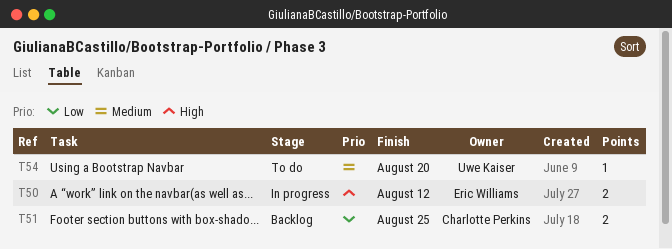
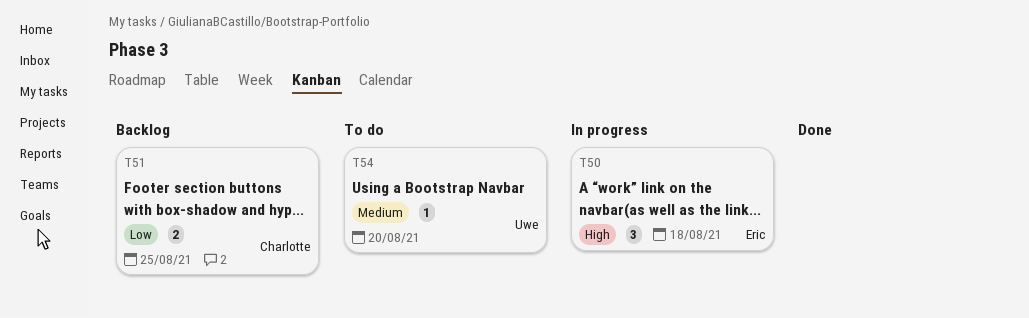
T50, estimate: 2 -> 3
T50, due: Aug 12 -> Aug 18

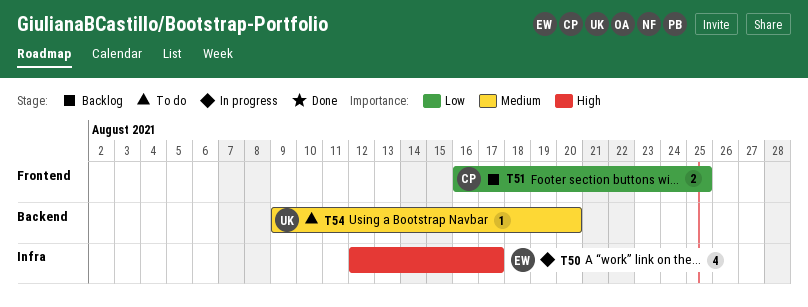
T50, estimate: 3 -> 4
T50, due: Aug 18 -> Aug 17

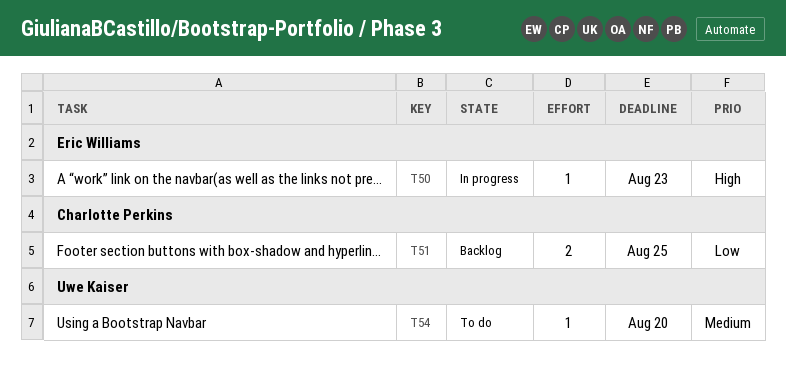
T50, estimate: 4 -> 1
T50, due: Aug 17 -> Aug 23

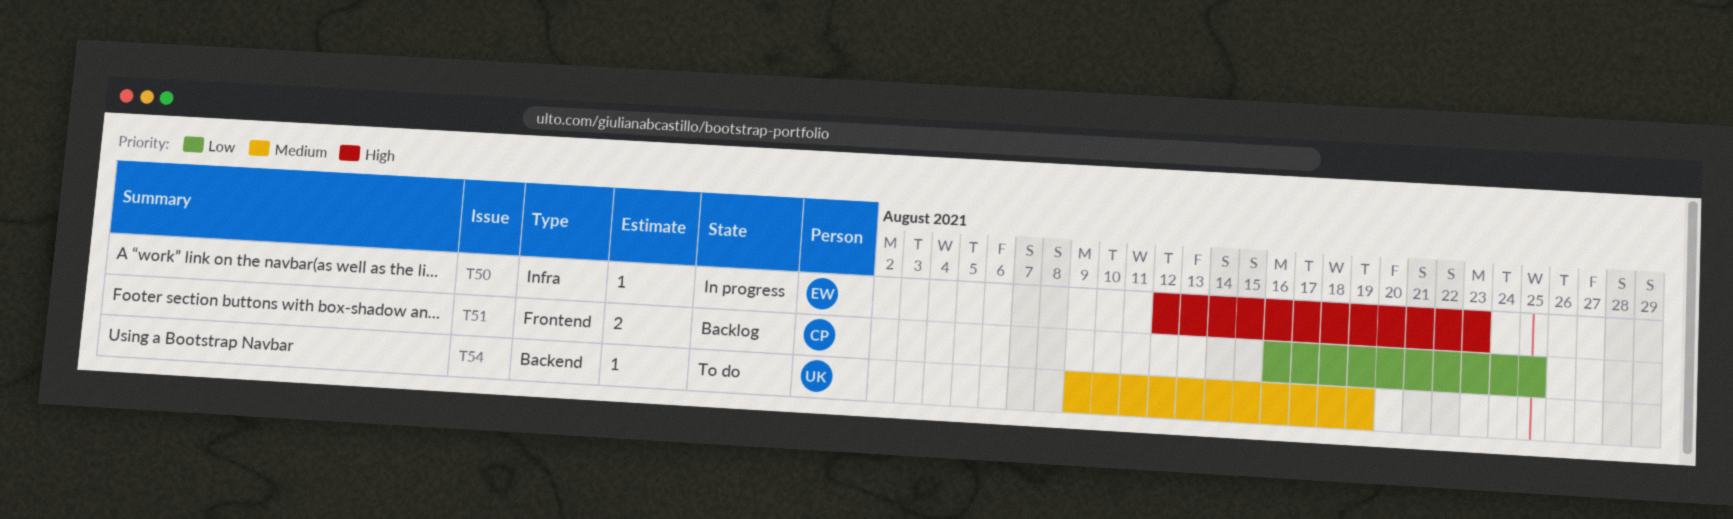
T54, due: Aug 20 -> Aug 19

